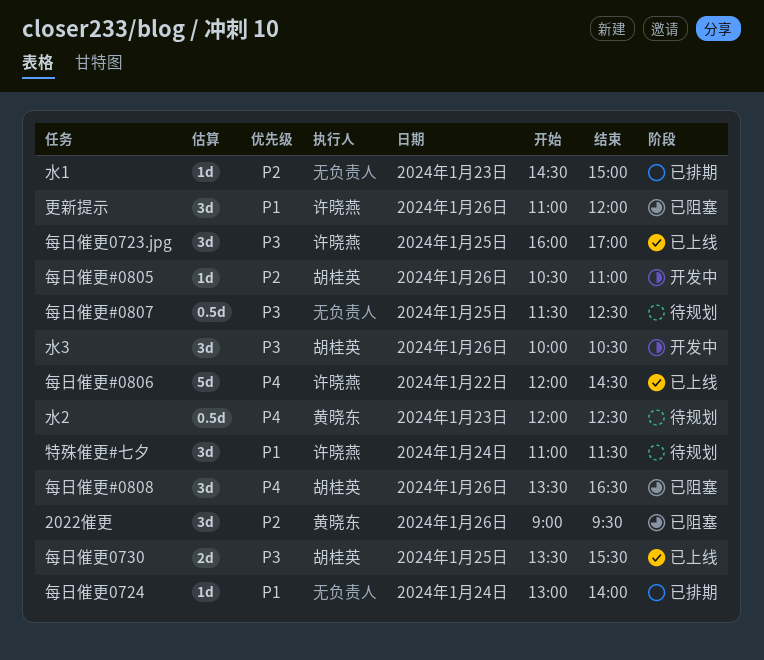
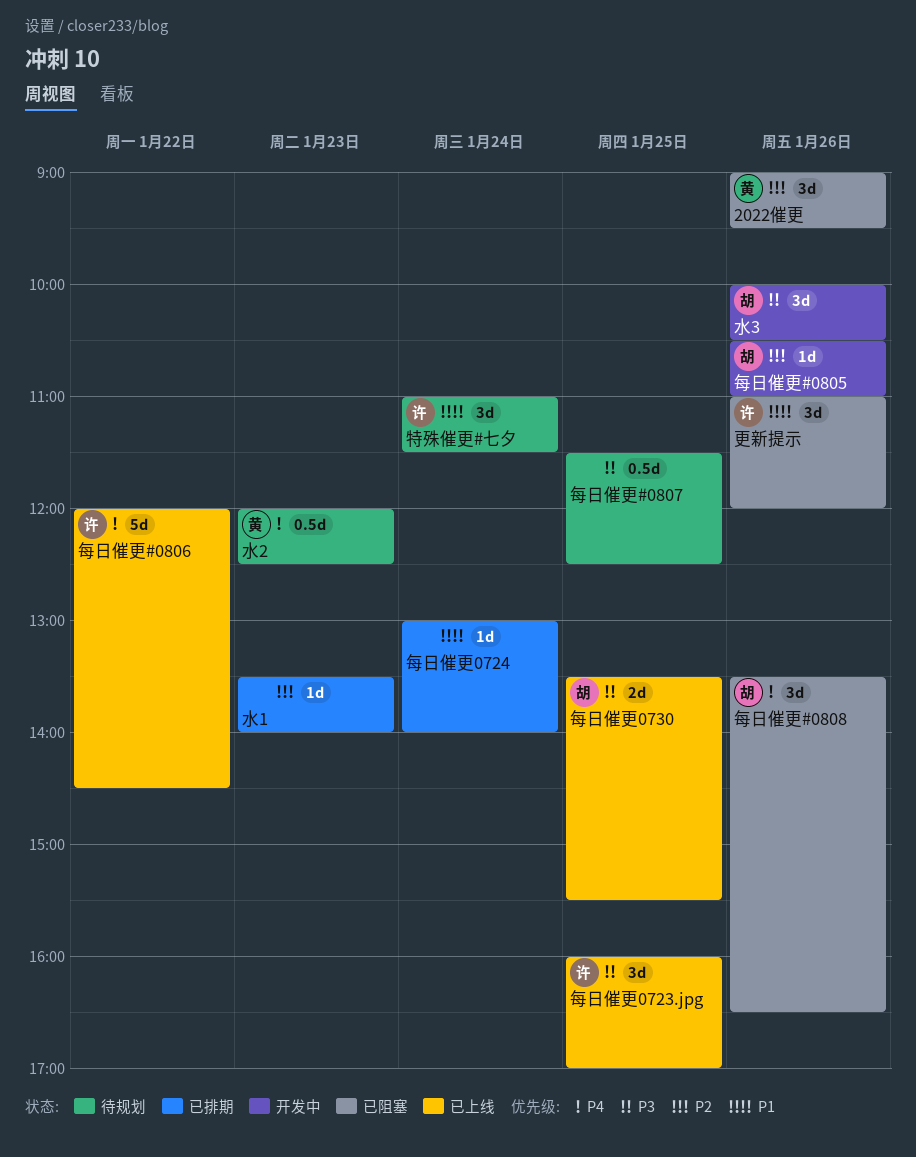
水1, begins: 14:30 -> 13:30
水1, ends: 15:00 -> 14:00

